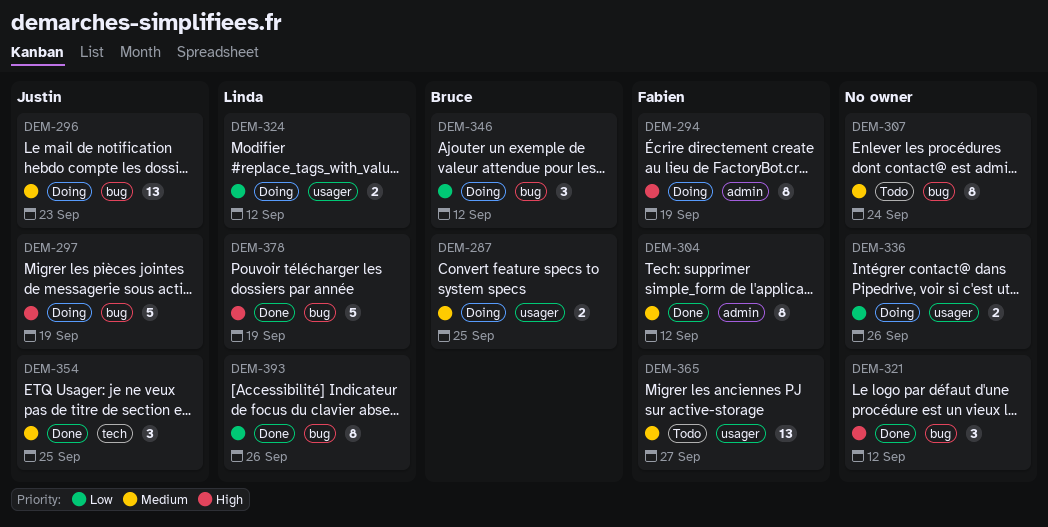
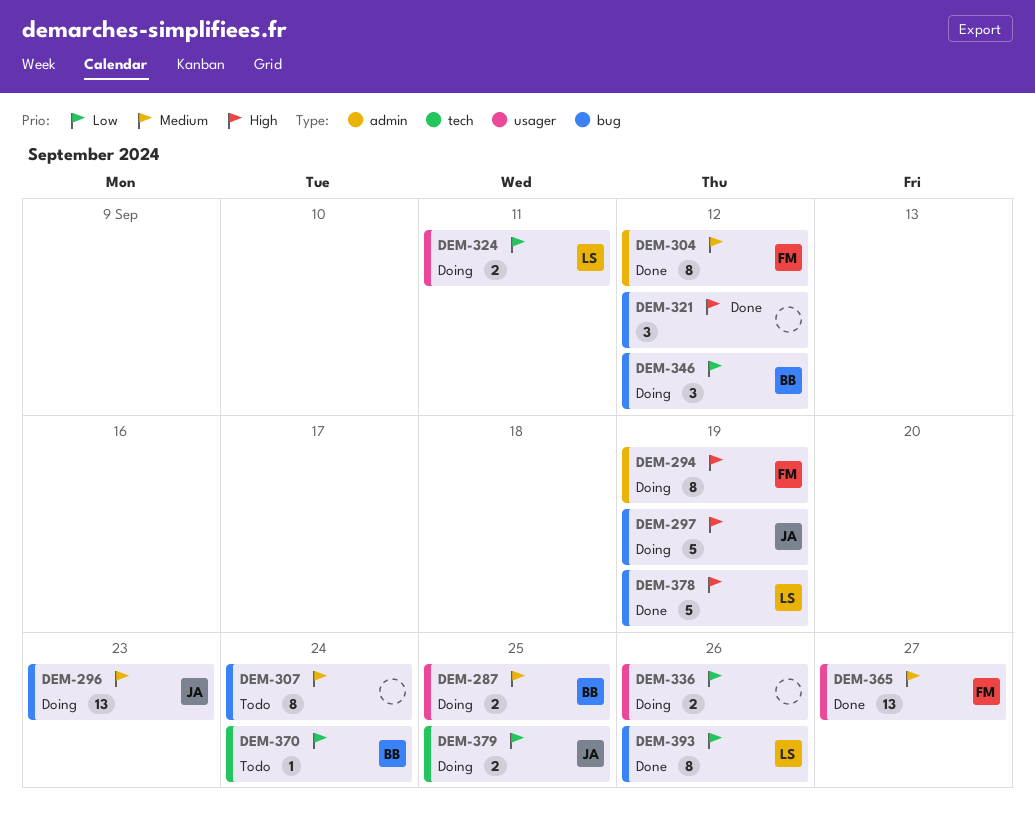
DEM-324, due: Sep 12 -> Sep 11
DEM-354: present -> none
DEM-365, status: Todo -> Done
DEM-370: none -> present
DEM-379: none -> present

